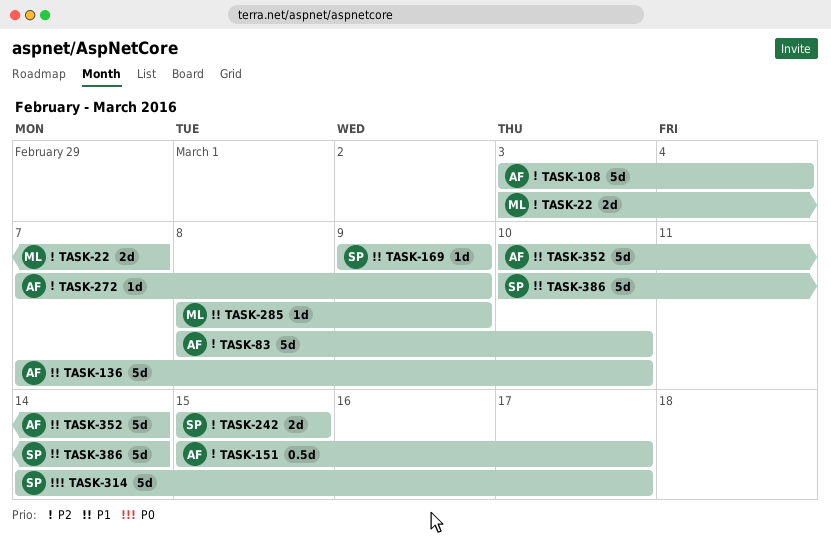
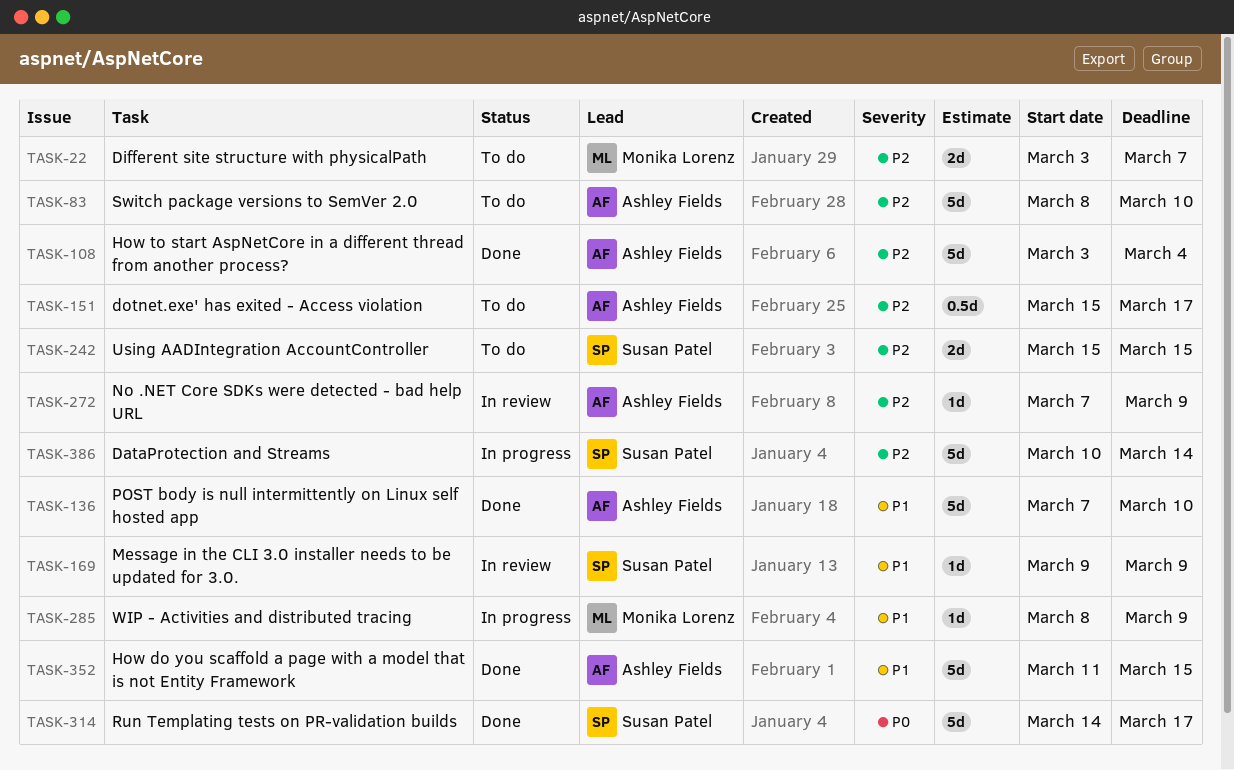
TASK-352, start: Mar 10 -> Mar 11
TASK-352, due: Mar 14 -> Mar 15
TASK-386, priority: P1 -> P2

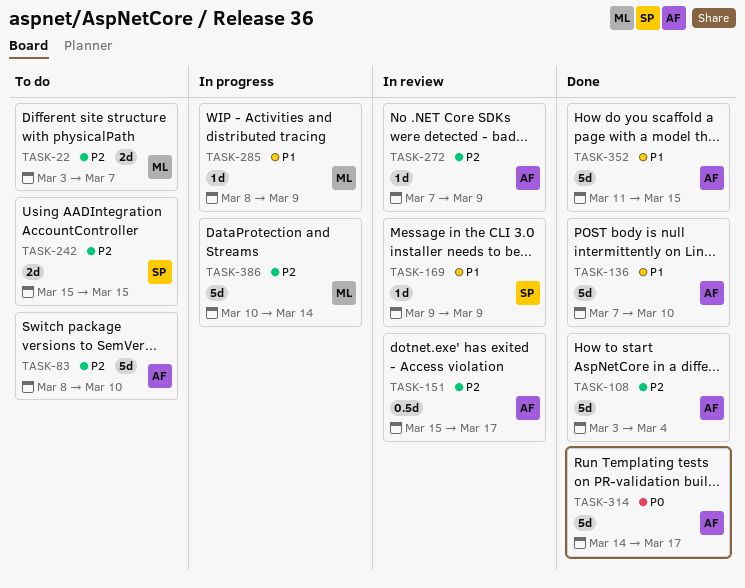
TASK-151, status: To do -> In review
TASK-314, owner: Susan Patel -> Ashley Fields
TASK-386, owner: Susan Patel -> Monika Lorenz

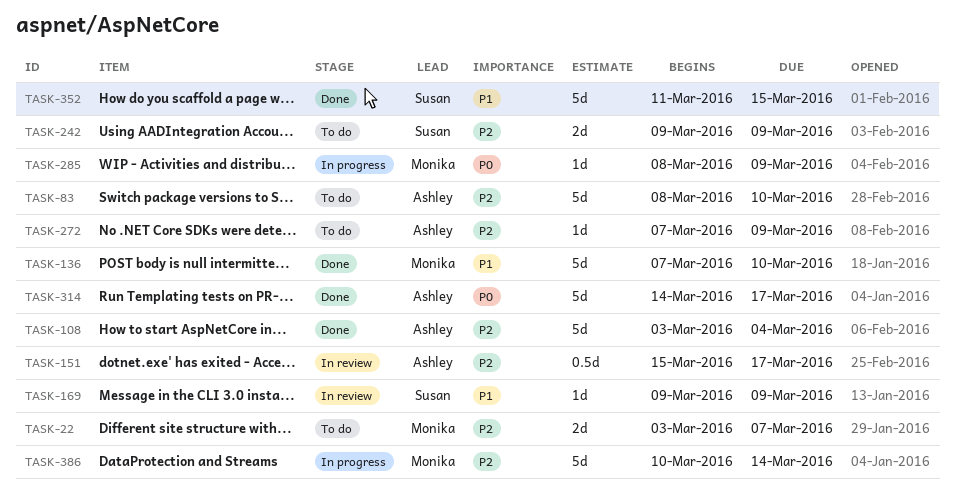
TASK-136, owner: Ashley -> Monika
TASK-242, start: Mar 15 -> Mar 9
TASK-242, due: Mar 15 -> Mar 9
TASK-272, status: In review -> To do
TASK-285, priority: P1 -> P0
TASK-352, owner: Ashley -> Susan

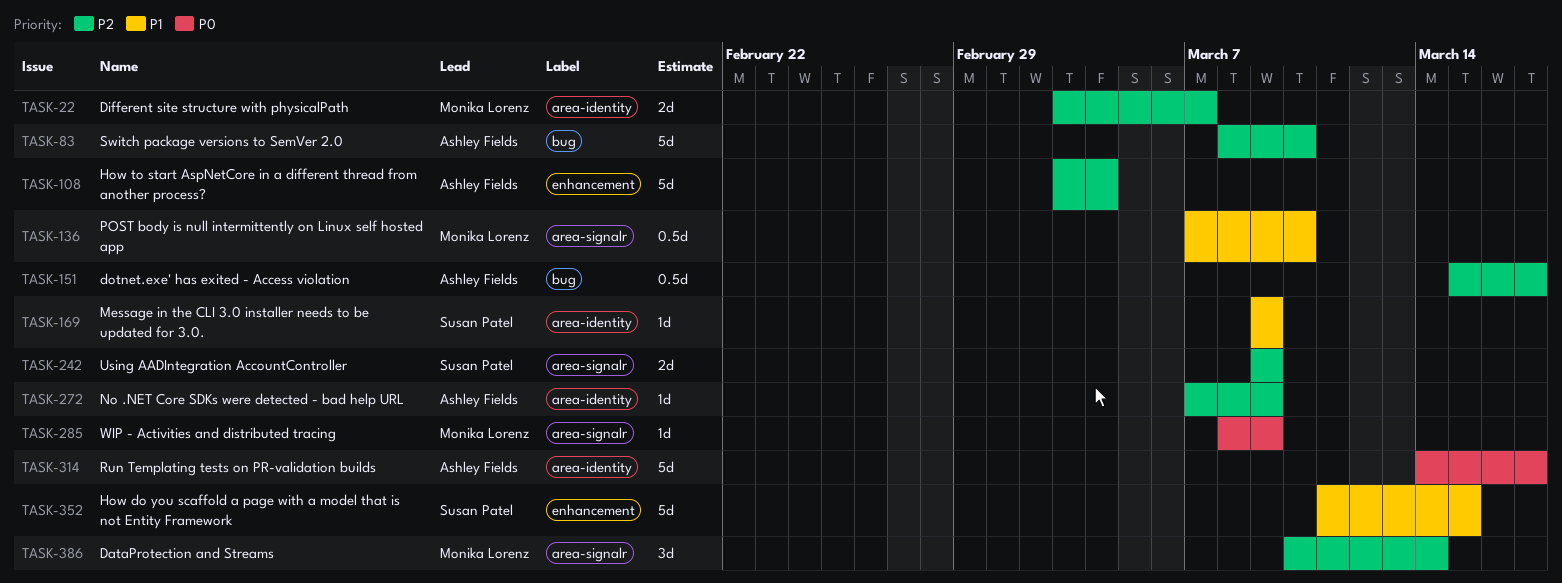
TASK-136, estimate: 5d -> 0.5d
TASK-386, estimate: 5d -> 3d

